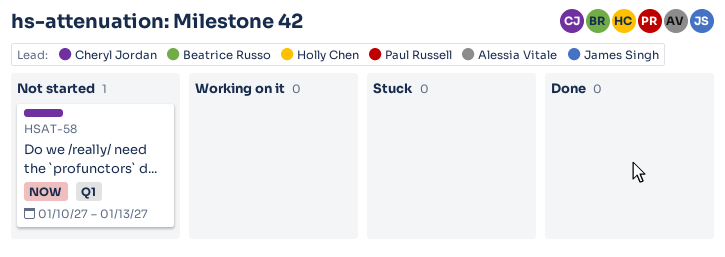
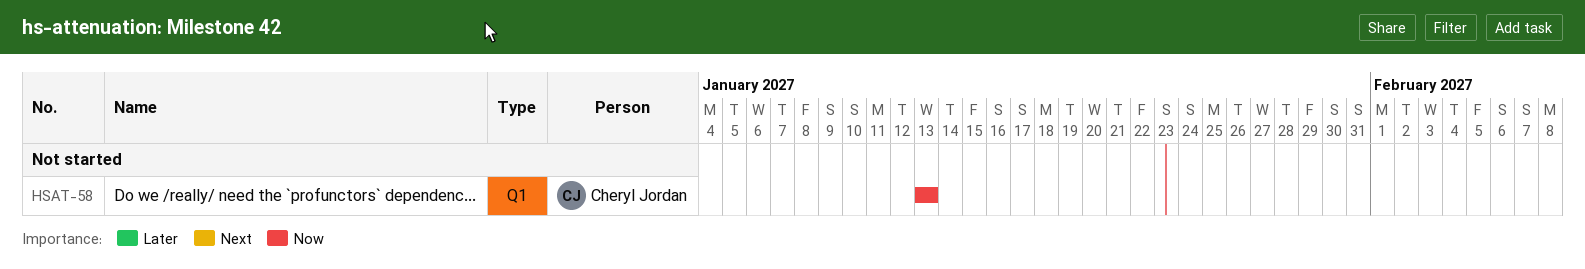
HSAT-58, start: Jan 10 -> Jan 13

